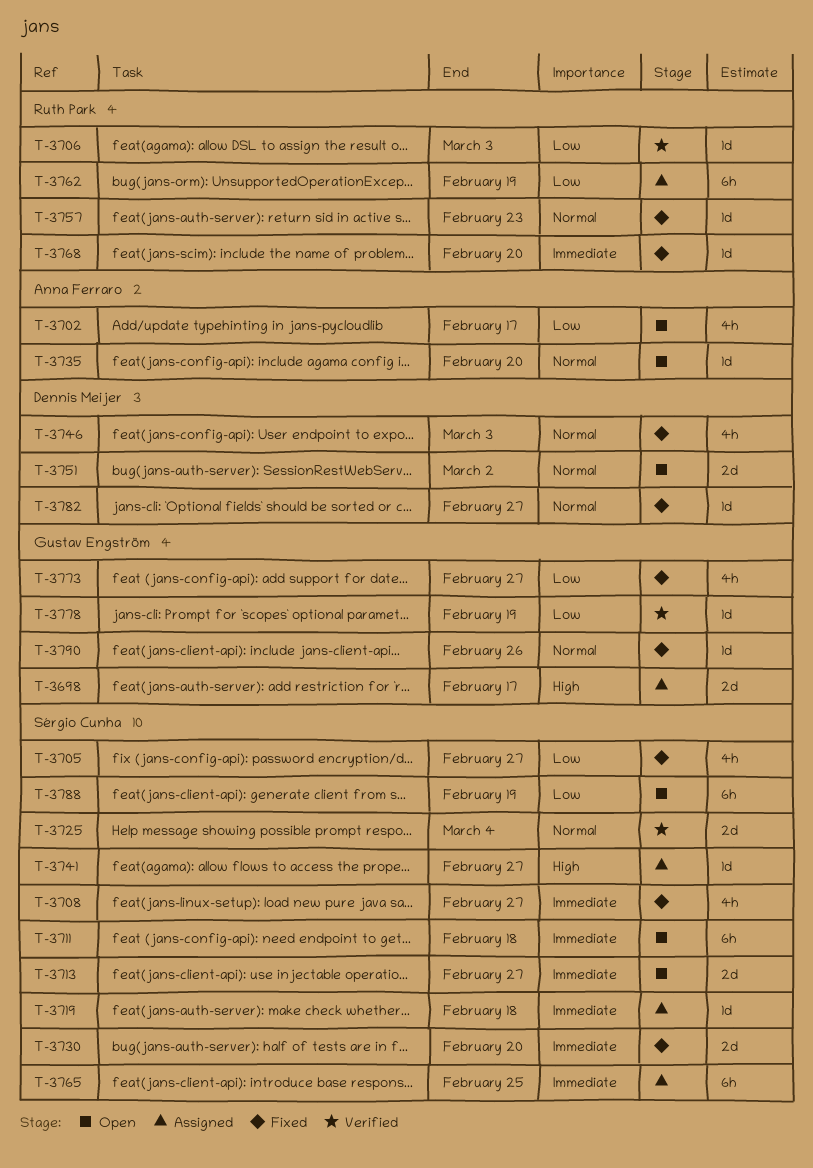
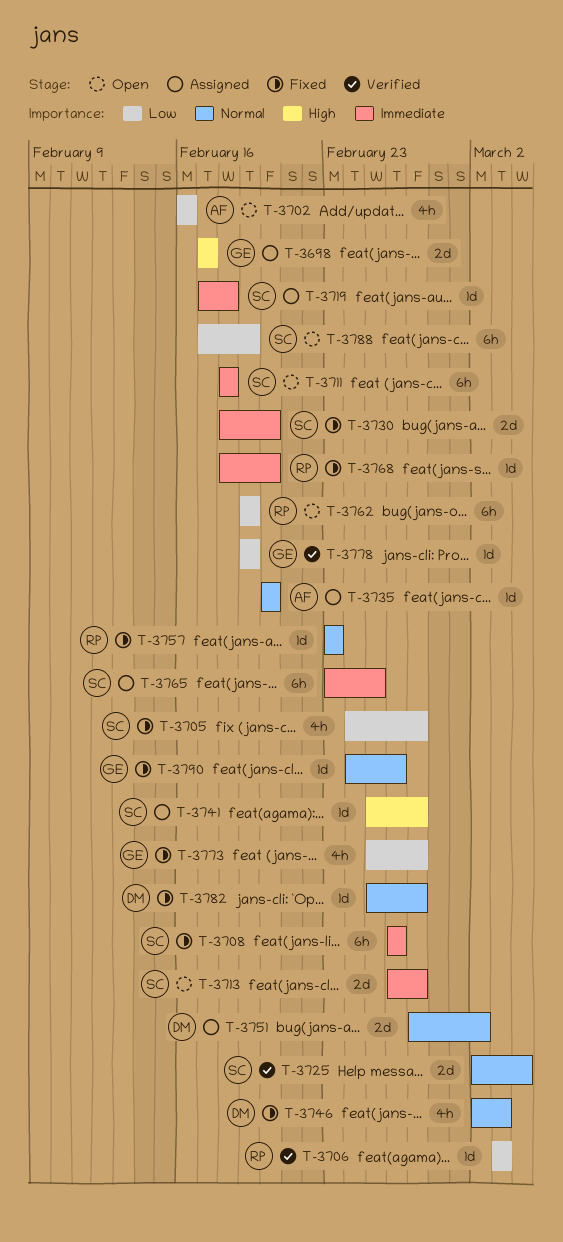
T-3702, due: Feb 17 -> Feb 16
T-3708, estimate: 4h -> 6h
T-3708, due: Feb 27 -> Feb 26
T-3735, status: Open -> Assigned
T-3751, status: Open -> Assigned
T-3762, status: Assigned -> Open

